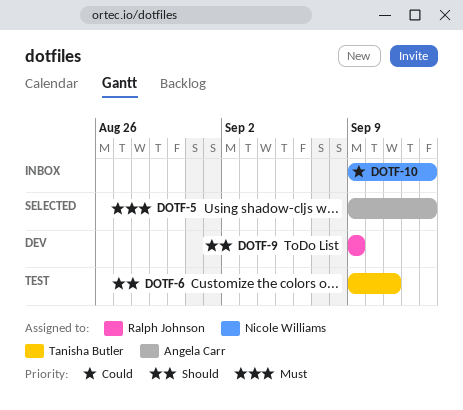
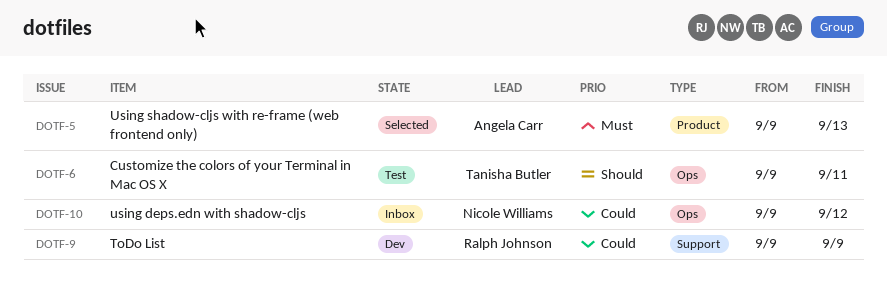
DOTF-9, priority: Should -> Could
DOTF-10, due: Sep 13 -> Sep 12

